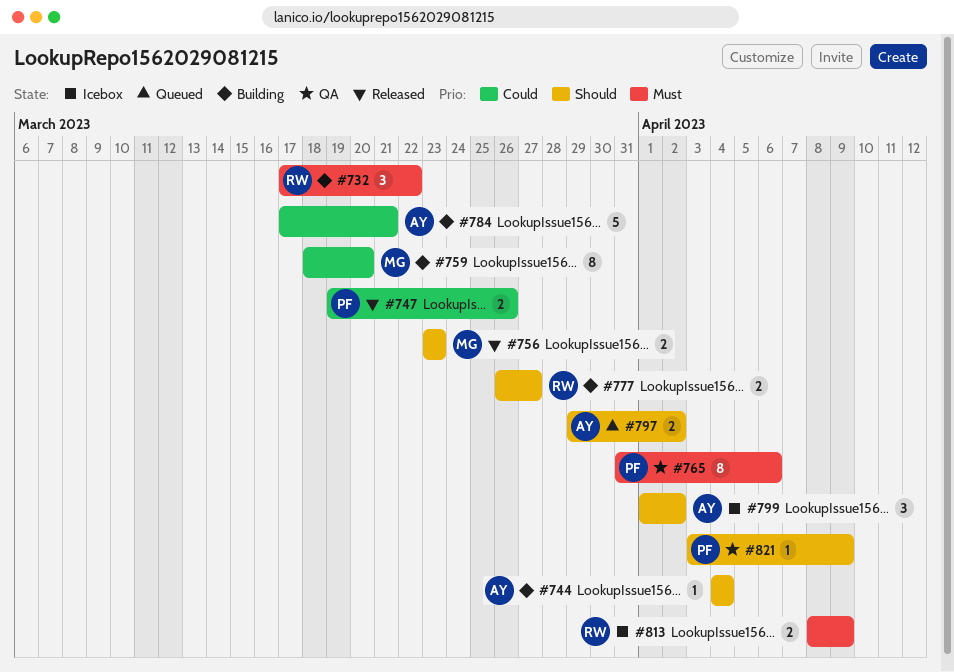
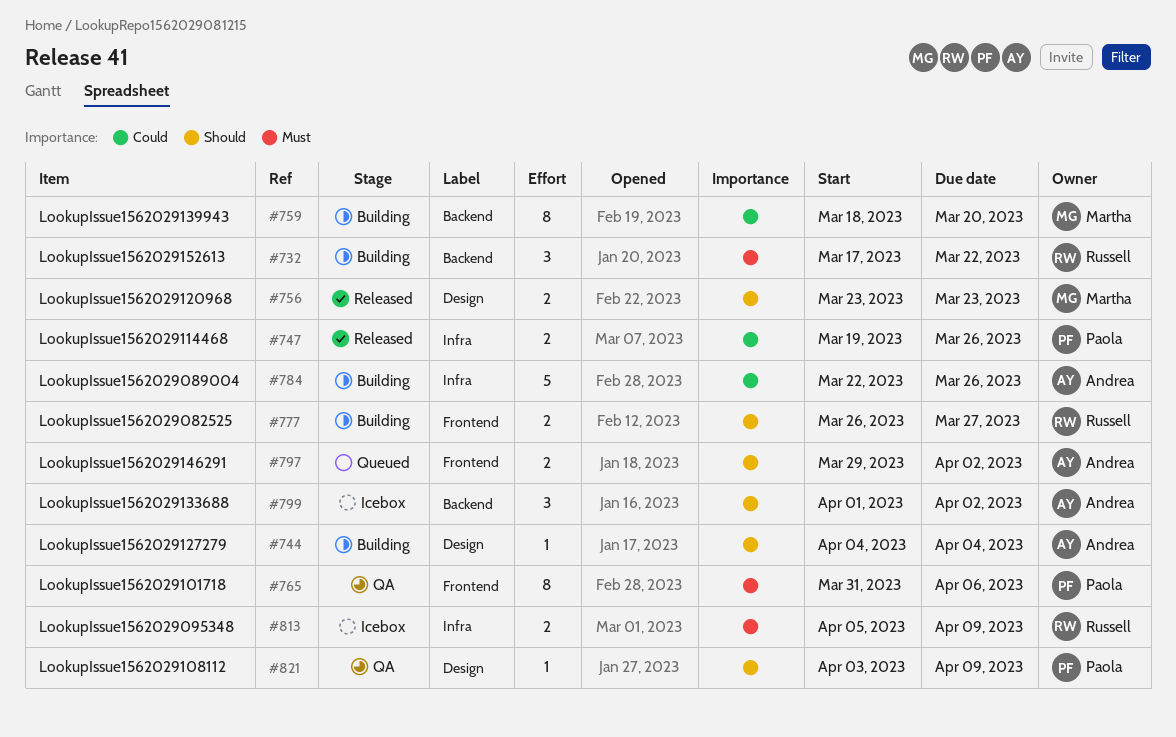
#784, start: Mar 17 -> Mar 22
#784, due: Mar 21 -> Mar 26
#813, start: Apr 8 -> Apr 5

